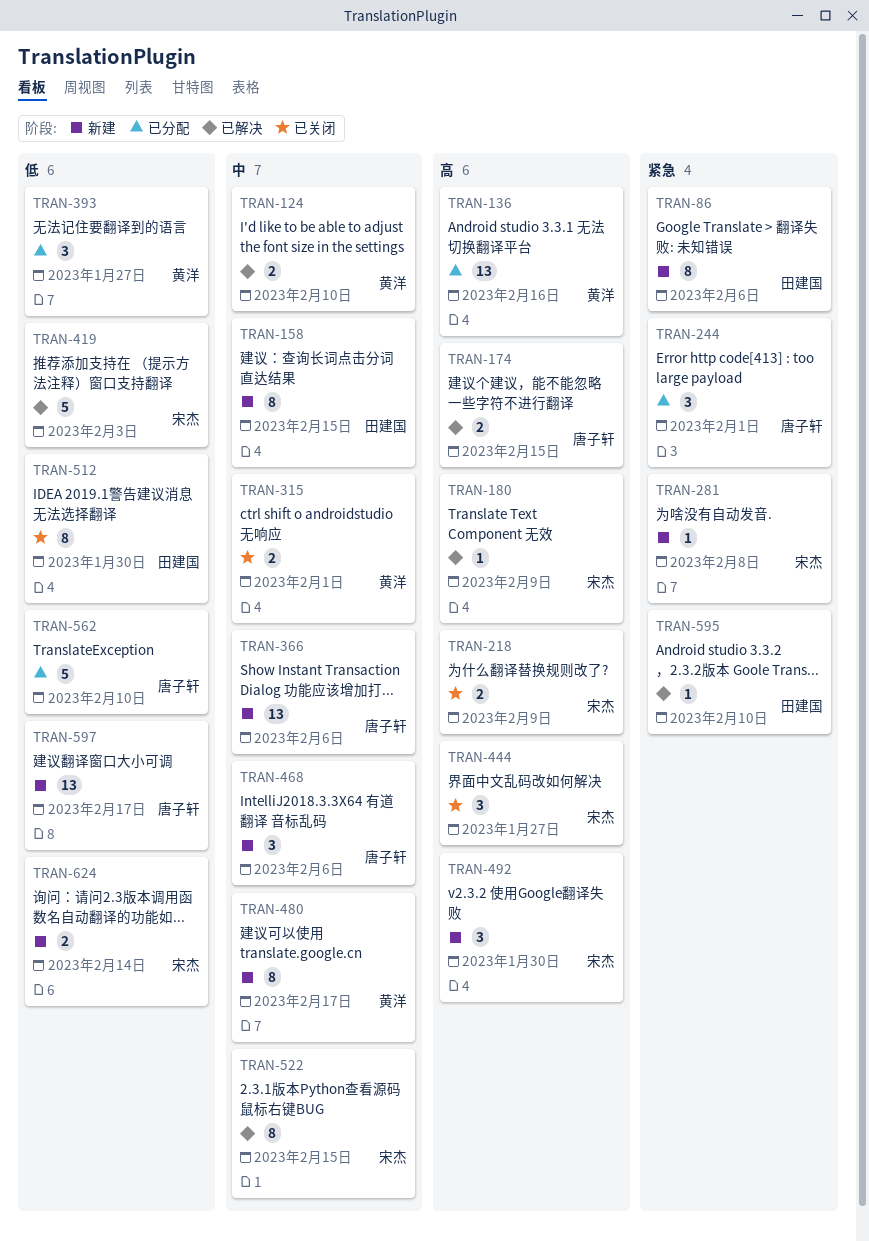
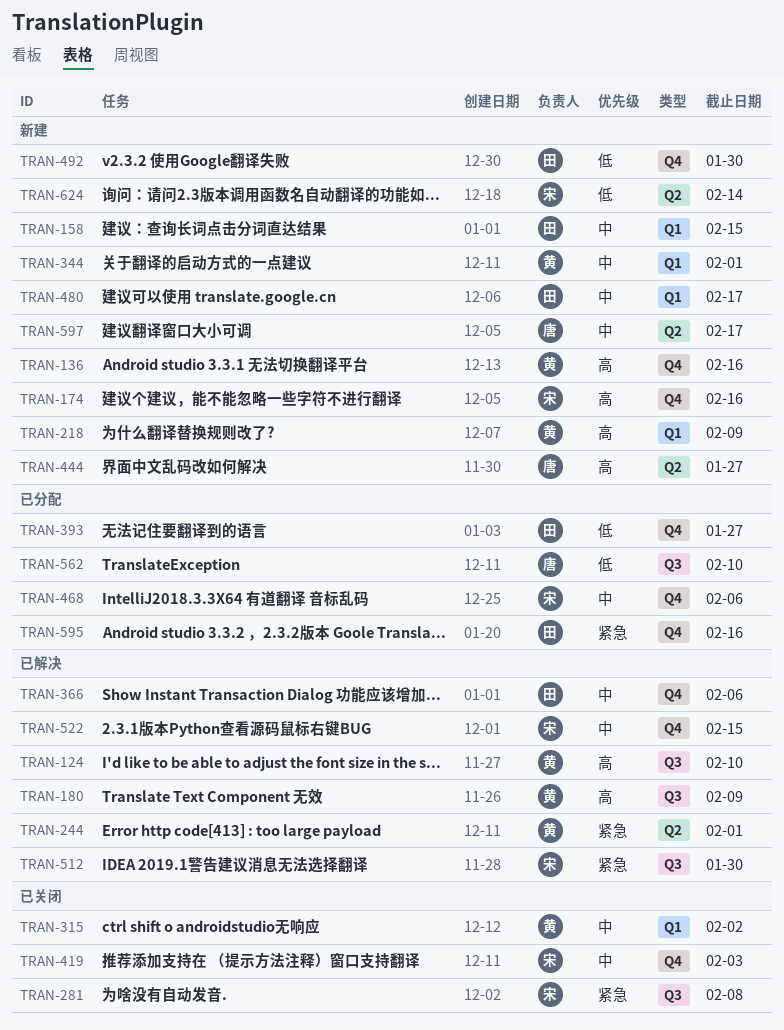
TRAN-86: present -> none
TRAN-124, priority: 中 -> 高
TRAN-136, status: 已分配 -> 新建
TRAN-174, status: 已解决 -> 新建
TRAN-174, owner: 唐子轩 -> 宋杰
TRAN-174, due: Feb 15 -> Feb 16
TRAN-180, owner: 宋杰 -> 黄洋
TRAN-218, status: 已关闭 -> 新建
TRAN-218, owner: 宋杰 -> 黄洋
TRAN-244, status: 已分配 -> 已解决
TRAN-244, owner: 唐子轩 -> 黄洋
TRAN-281, status: 新建 -> 已关闭
TRAN-315, due: Feb 1 -> Feb 2
TRAN-344: none -> present
TRAN-366, status: 新建 -> 已解决
TRAN-366, owner: 唐子轩 -> 田建国
TRAN-393, owner: 黄洋 -> 田建国
TRAN-419, status: 已解决 -> 已关闭
TRAN-419, priority: 低 -> 中
TRAN-444, status: 已关闭 -> 新建
TRAN-444, owner: 宋杰 -> 唐子轩
TRAN-468, status: 新建 -> 已分配
TRAN-468, owner: 唐子轩 -> 宋杰
TRAN-480, owner: 黄洋 -> 田建国
TRAN-492, owner: 宋杰 -> 田建国
TRAN-492, priority: 高 -> 低
TRAN-512, status: 已关闭 -> 已解决
TRAN-512, owner: 田建国 -> 宋杰
TRAN-512, priority: 低 -> 紧急
TRAN-595, status: 已解决 -> 已分配
TRAN-595, due: Feb 10 -> Feb 16
TRAN-597, priority: 低 -> 中

